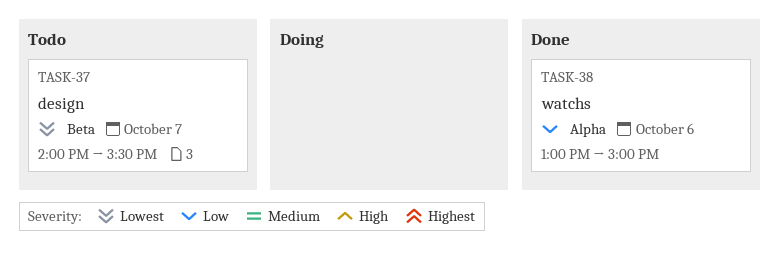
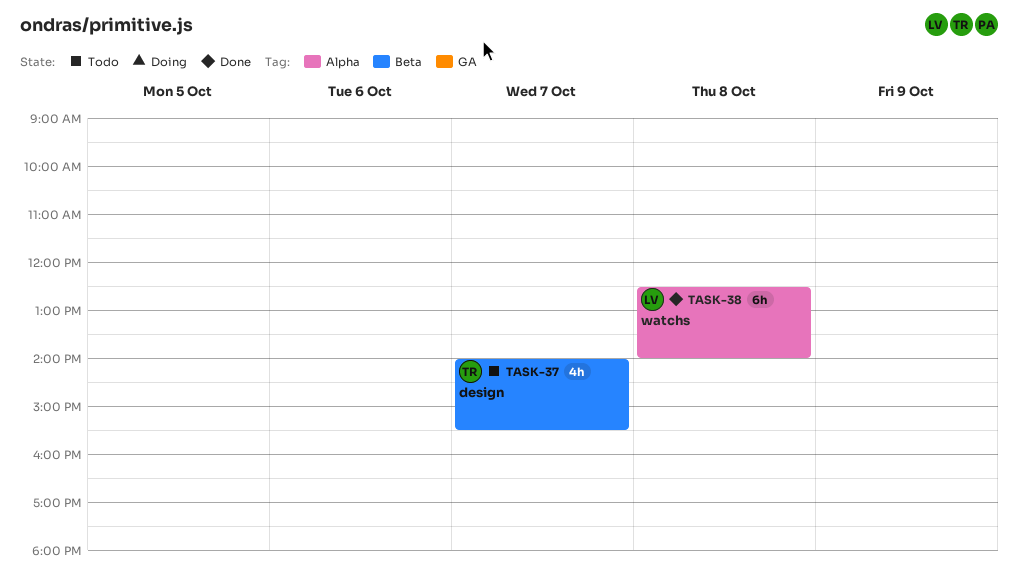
TASK-38, day: Oct 6 -> Oct 8
TASK-38, begins: 13:00 -> 12:30
TASK-38, ends: 15:00 -> 14:00

